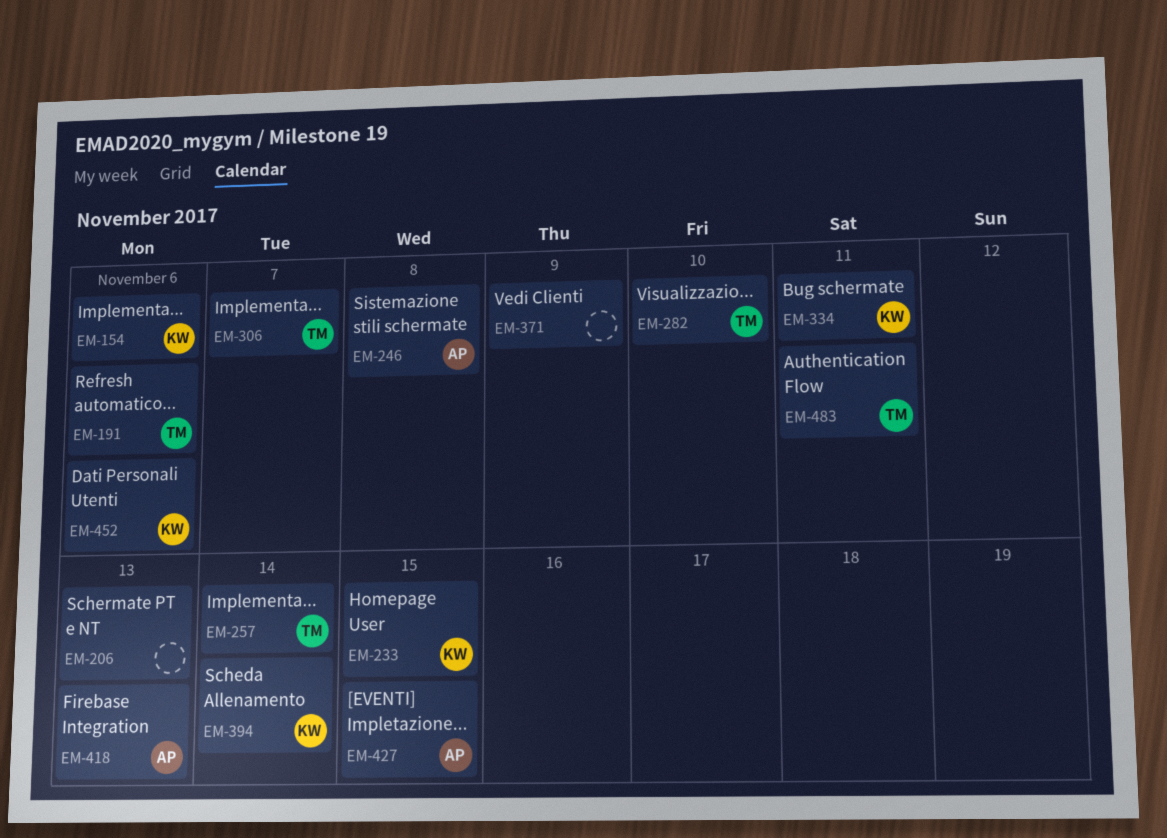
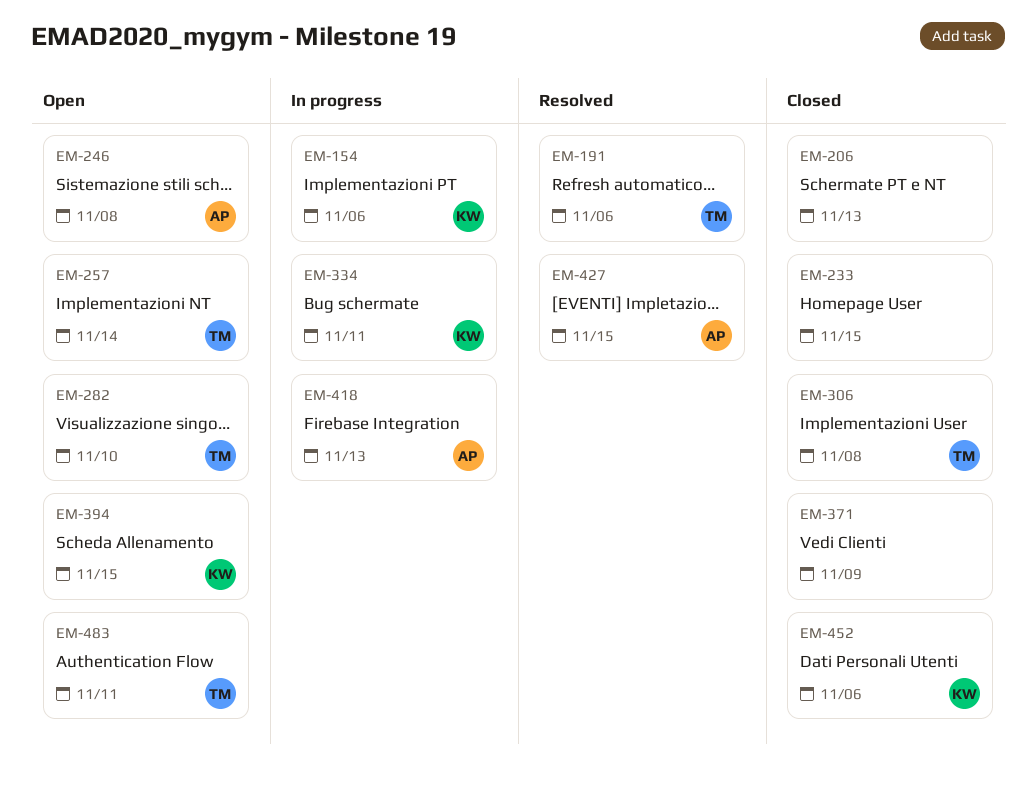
EM-233, owner: KW -> none
EM-306, due: Nov 7 -> Nov 8
EM-394, due: Nov 14 -> Nov 15

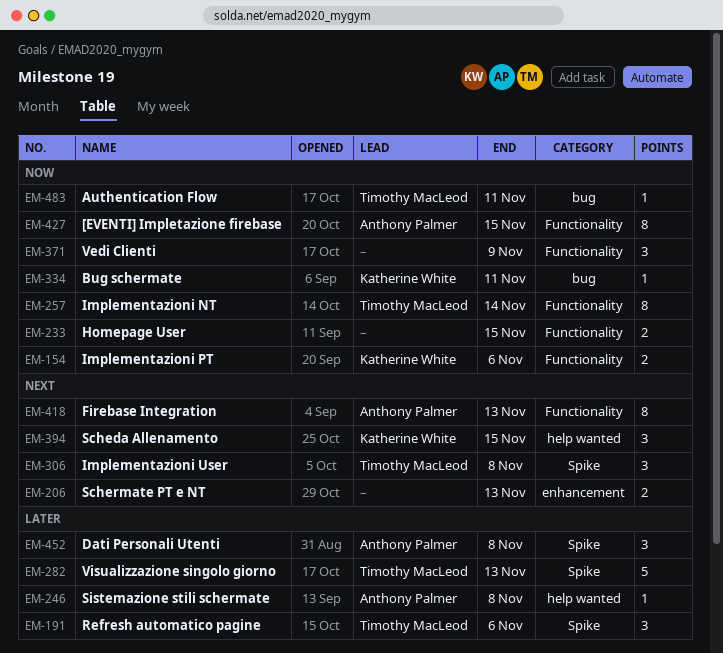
EM-282, due: Nov 10 -> Nov 13
EM-452, owner: Katherine White -> Anthony Palmer
EM-452, due: Nov 6 -> Nov 8

